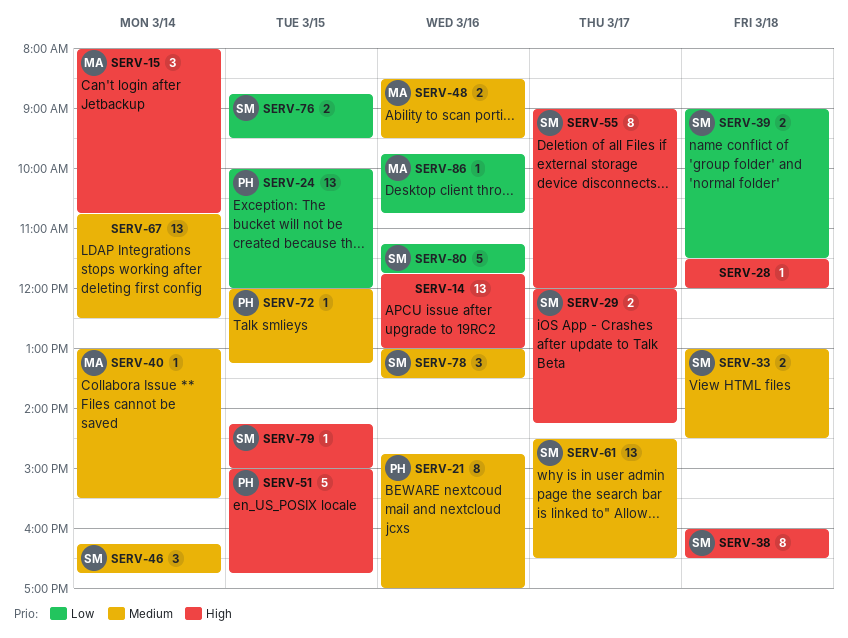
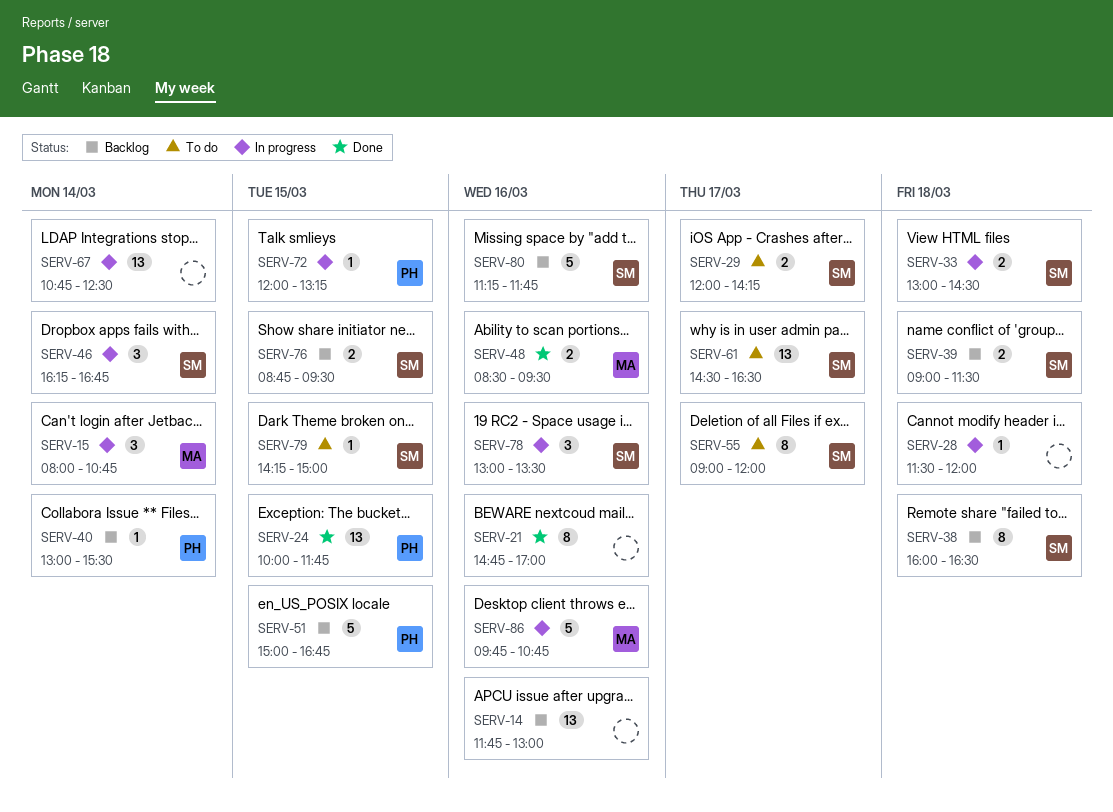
SERV-21, owner: PH -> none
SERV-24, ends: 12:00 -> 11:45
SERV-40, owner: MA -> PH
SERV-86, estimate: 1 -> 5

